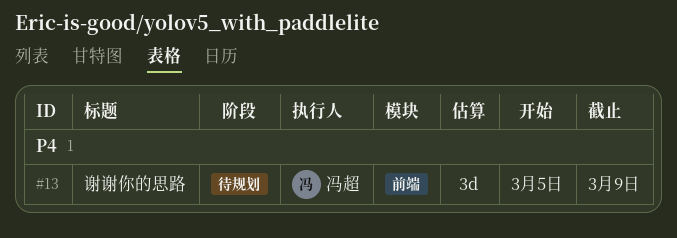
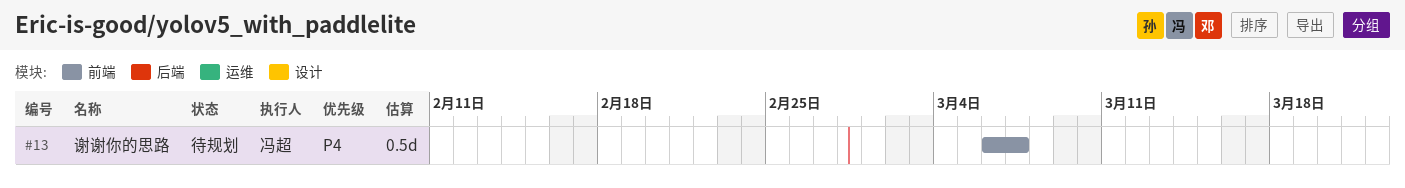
#13, estimate: 3d -> 0.5d
#13, start: Mar 5 -> Mar 6
#13, due: Mar 9 -> Mar 7

